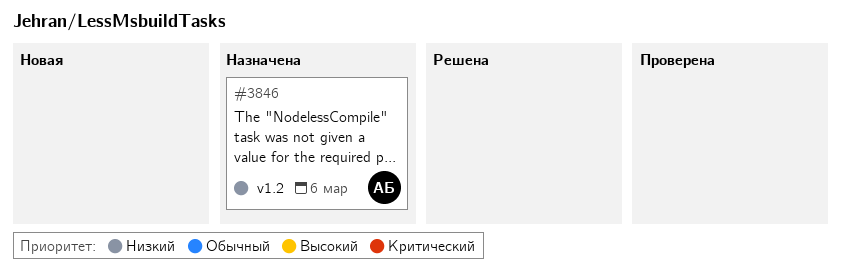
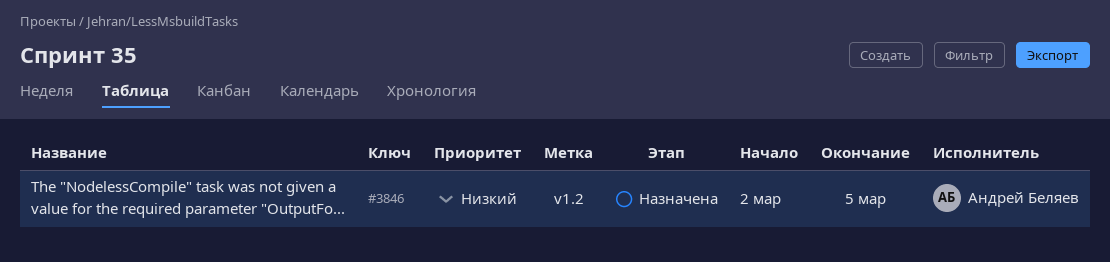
#3846, due: Mar 6 -> Mar 5

